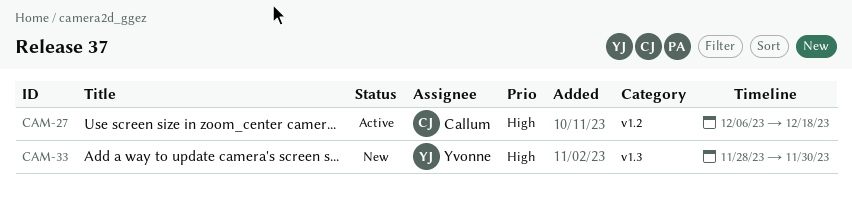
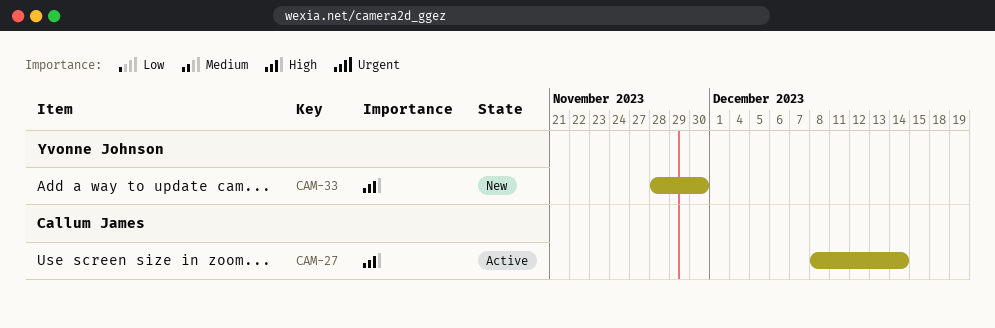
CAM-27, start: Dec 6 -> Dec 8
CAM-27, due: Dec 18 -> Dec 14

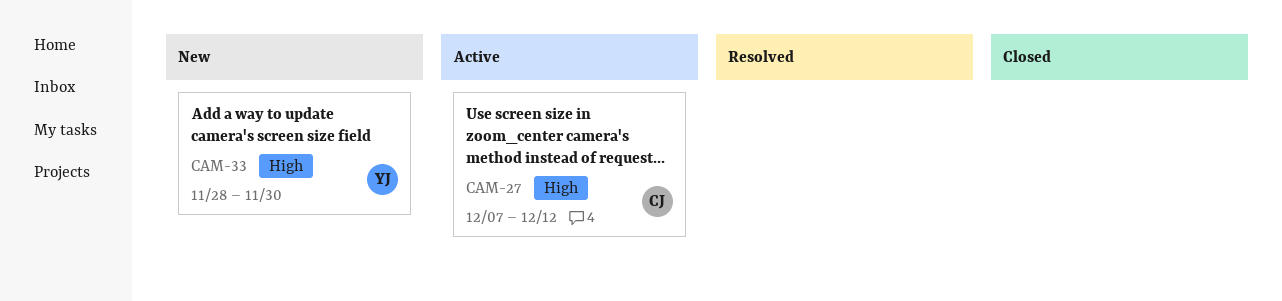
CAM-27, start: Dec 8 -> Dec 7
CAM-27, due: Dec 14 -> Dec 12

